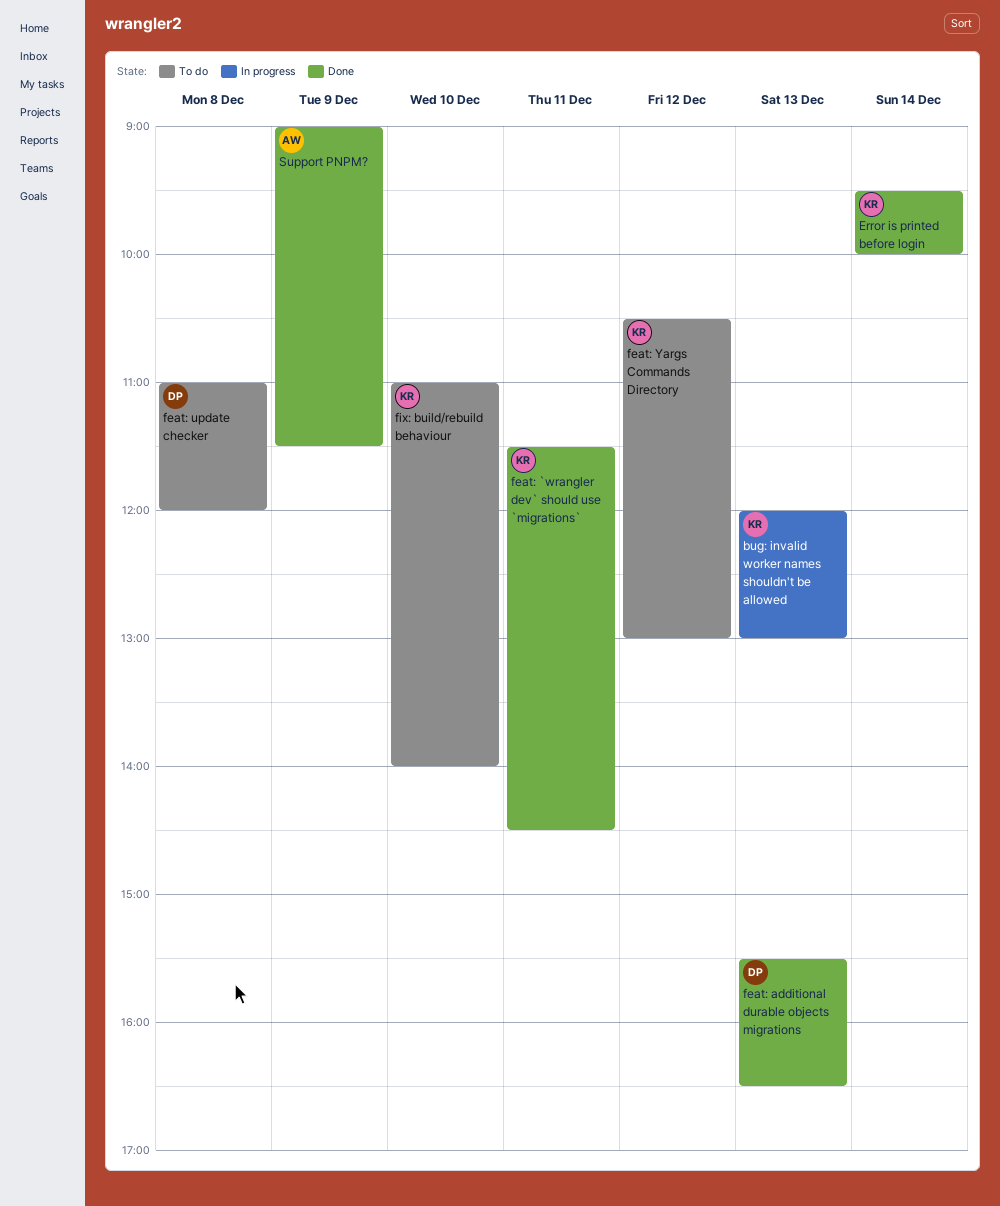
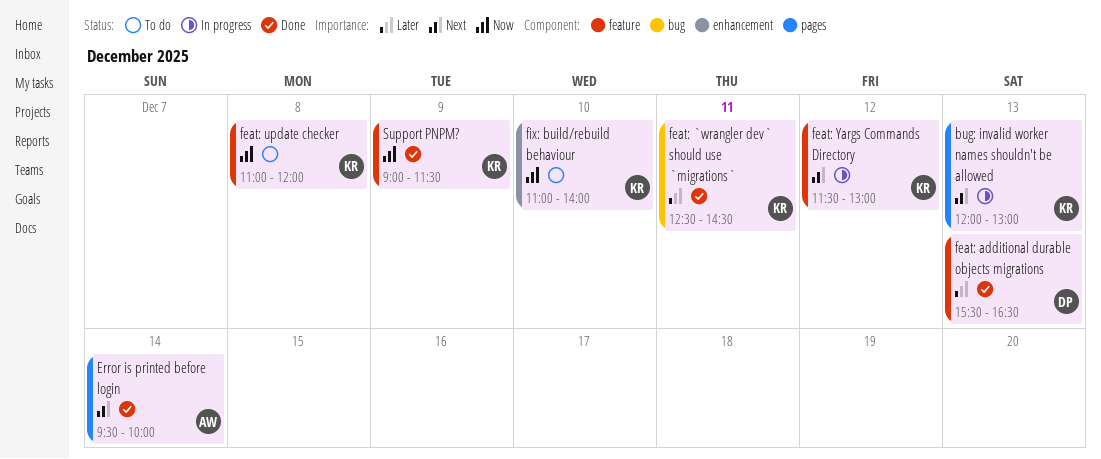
Error is printed before login, owner: KR -> AW
feat: `wrangler dev` should use `migrations`, begins: 11:30 -> 12:30
feat: update checker, owner: DP -> KR
feat: Yargs Commands Directory, status: To do -> In progress
feat: Yargs Commands Directory, begins: 10:30 -> 11:30
Support PNPM?, owner: AW -> KR

